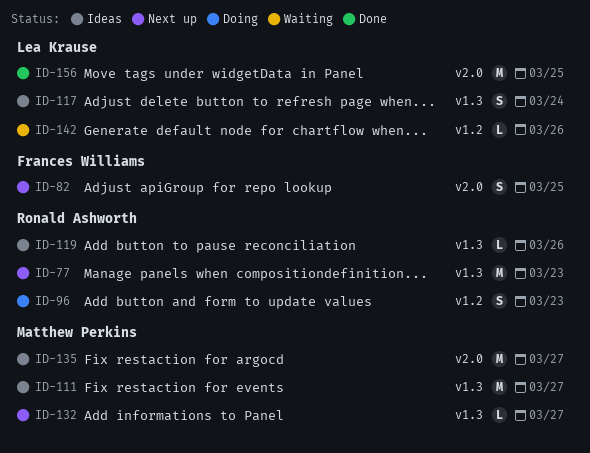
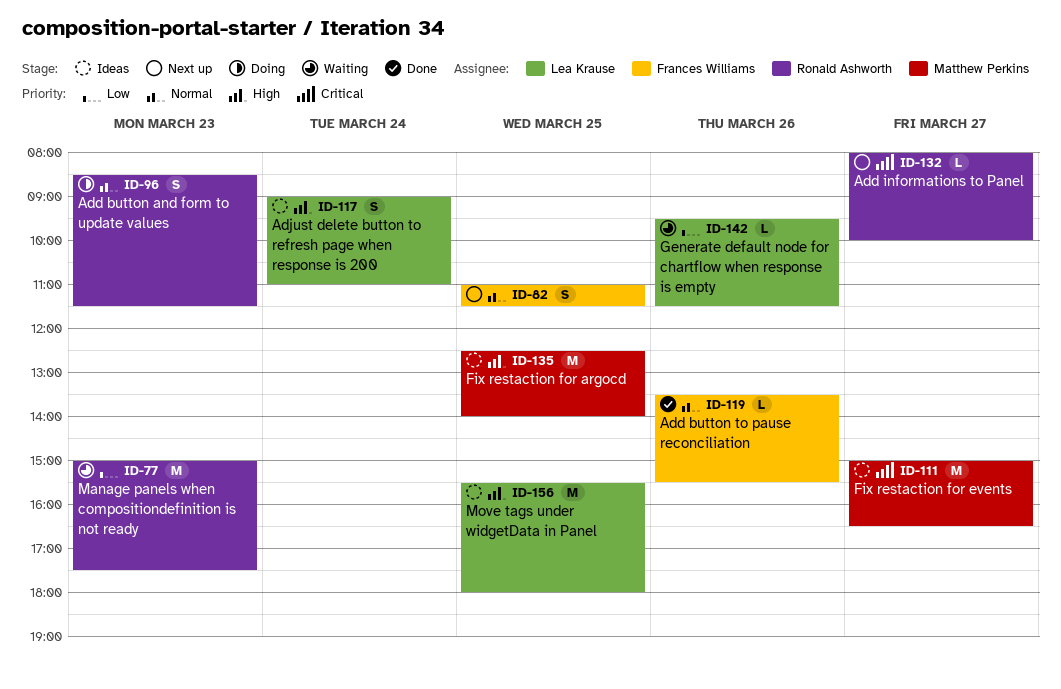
ID-77, status: Next up -> Waiting
ID-119, status: Ideas -> Done
ID-119, owner: Ronald Ashworth -> Frances Williams
ID-132, owner: Matthew Perkins -> Ronald Ashworth
ID-135, day: Mar 27 -> Mar 25
ID-156, status: Done -> Ideas

